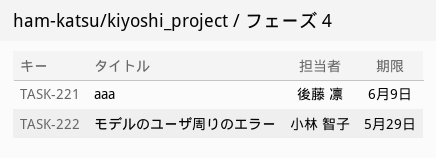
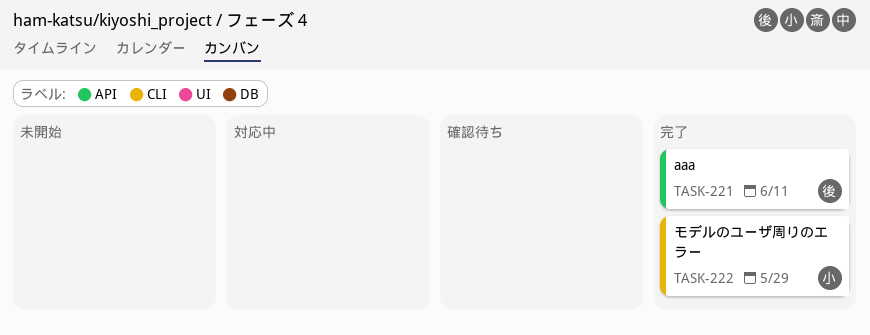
TASK-221, due: Jun 9 -> Jun 11

